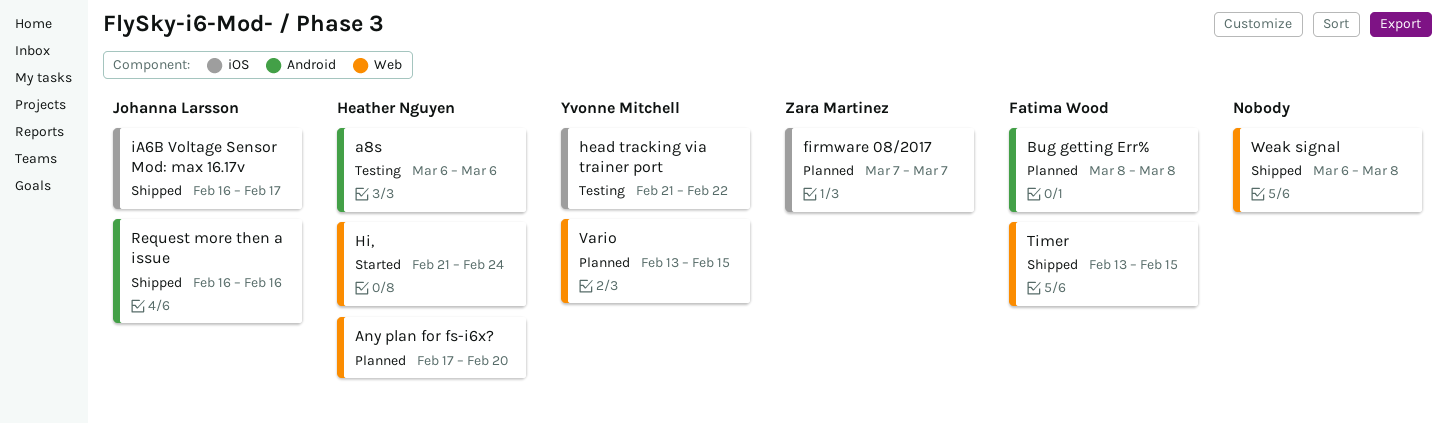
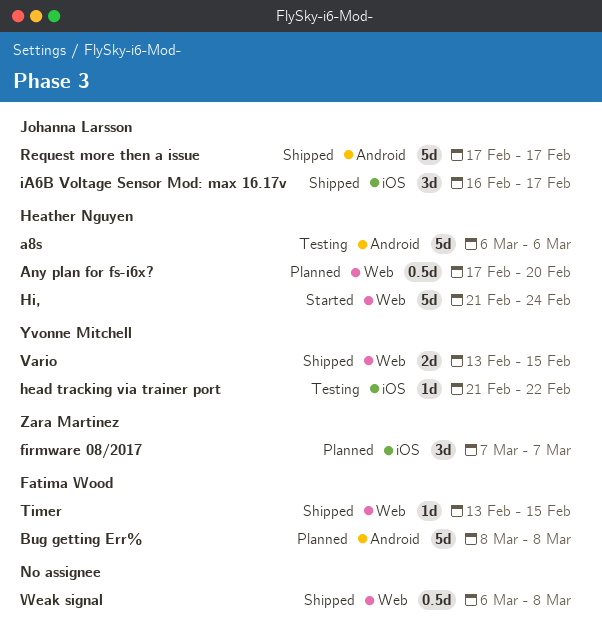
Request more then a issue, start: Feb 16 -> Feb 17
Request more then a issue, due: Feb 16 -> Feb 17
Vario, status: Planned -> Shipped

